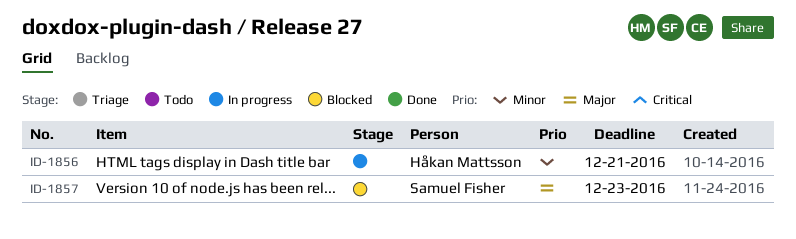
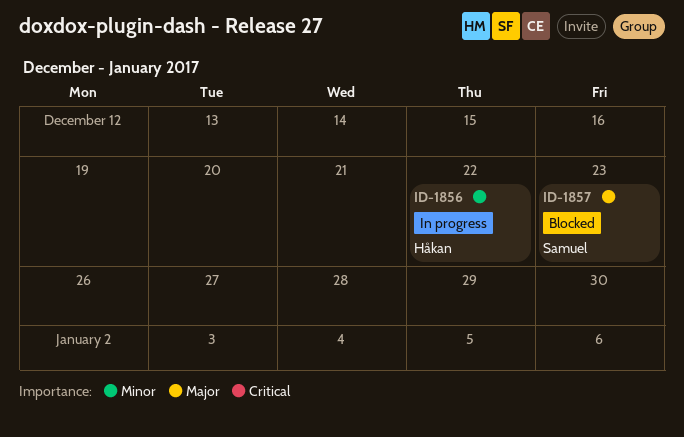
ID-1856, due: Dec 21 -> Dec 22

